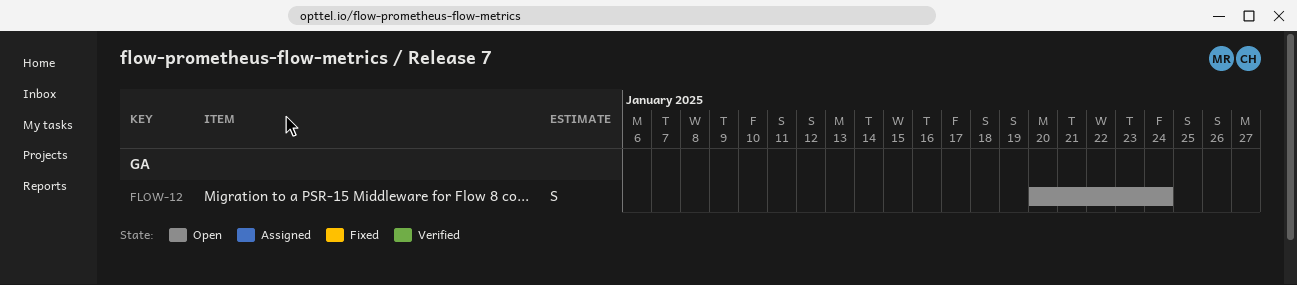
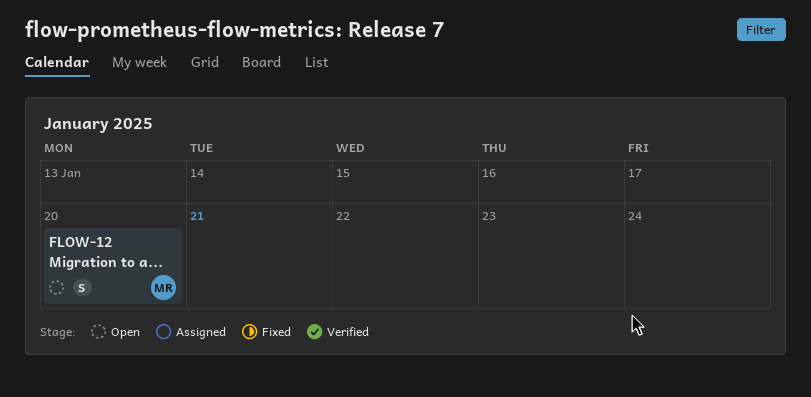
FLOW-12, due: Jan 24 -> Jan 20

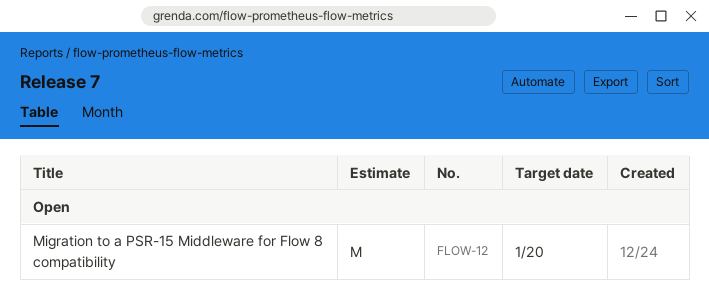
FLOW-12, estimate: S -> M

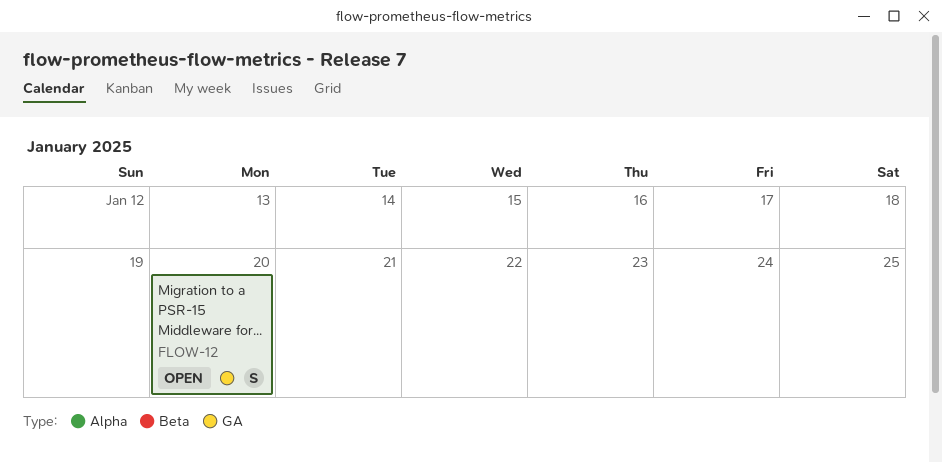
FLOW-12, estimate: M -> S

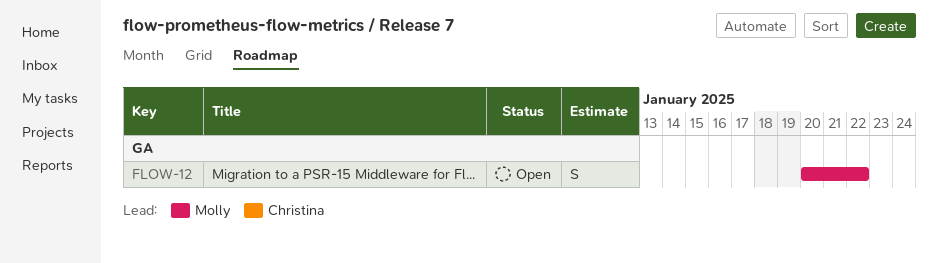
FLOW-12, due: Jan 20 -> Jan 22

